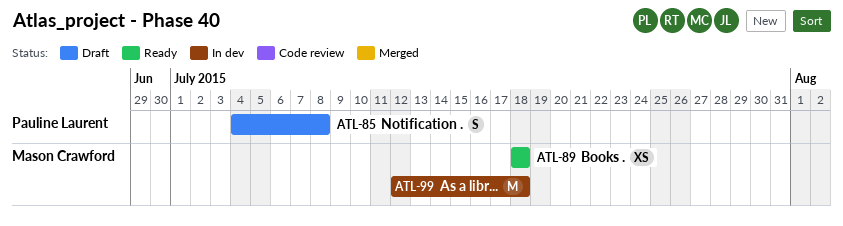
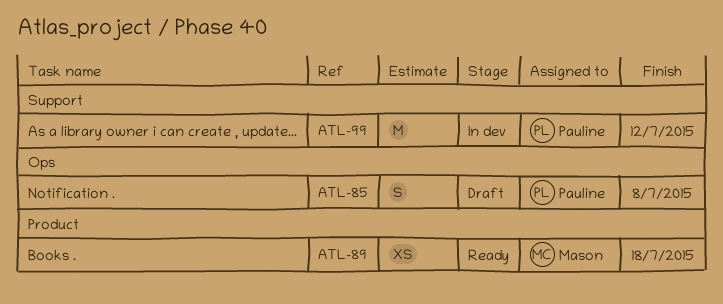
ATL-99, owner: Mason Crawford -> Pauline Laurent
ATL-99, due: Jul 18 -> Jul 12

